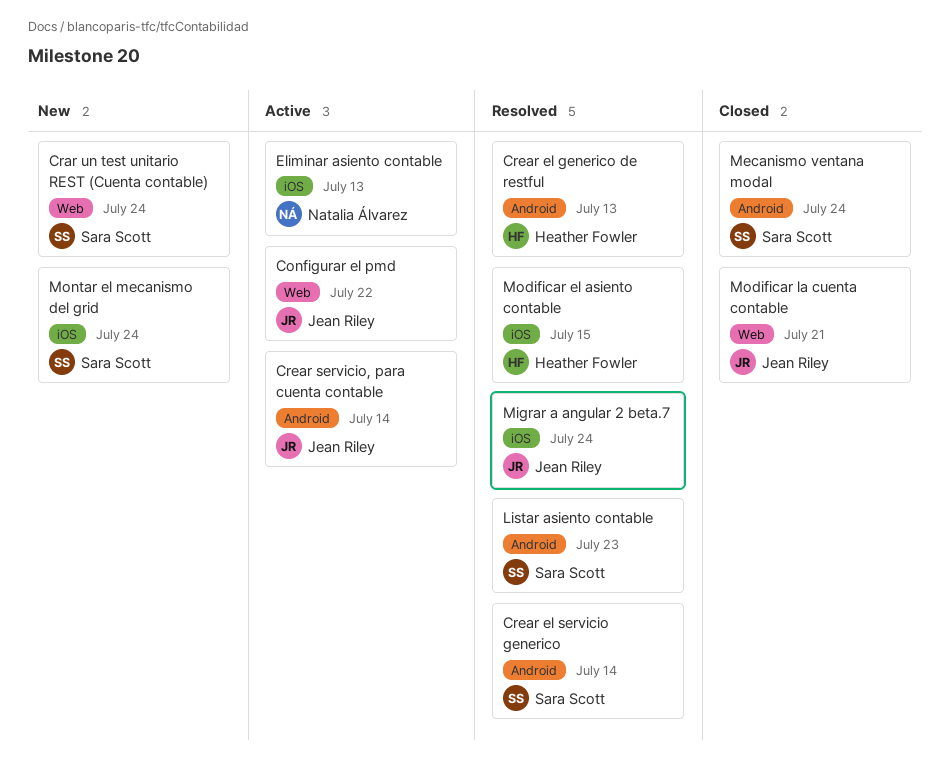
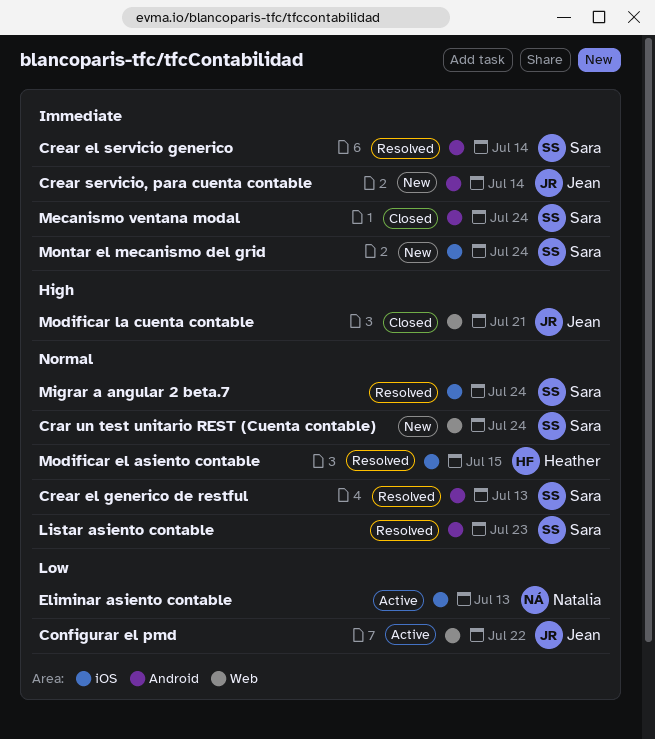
Crear el generico de restful, owner: Heather Fowler -> Sara Scott
Crear servicio, para cuenta contable, status: Active -> New
Migrar a angular 2 beta.7, owner: Jean Riley -> Sara Scott

